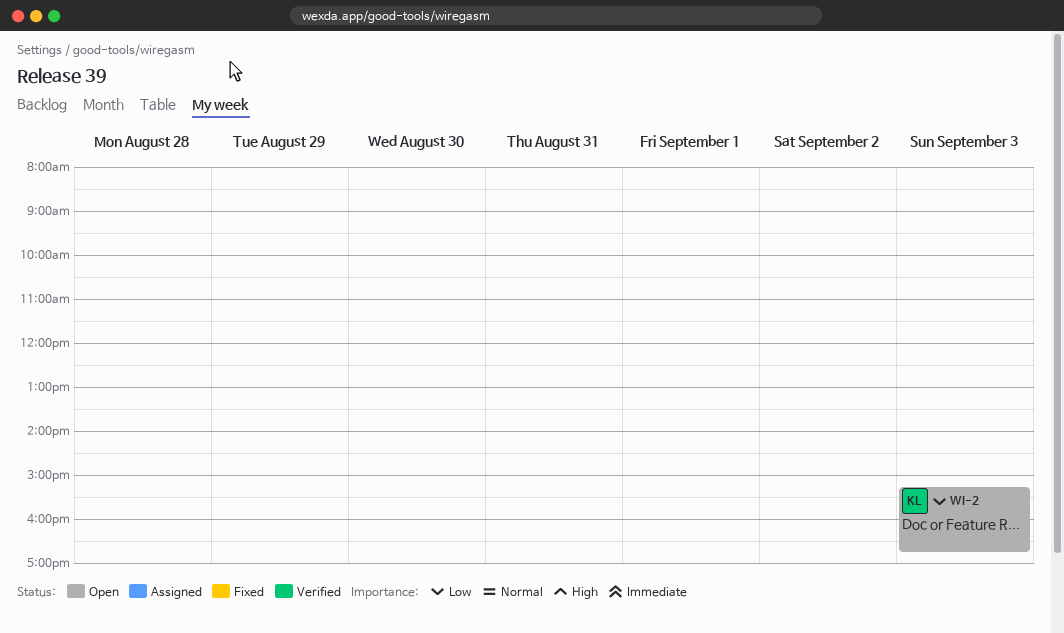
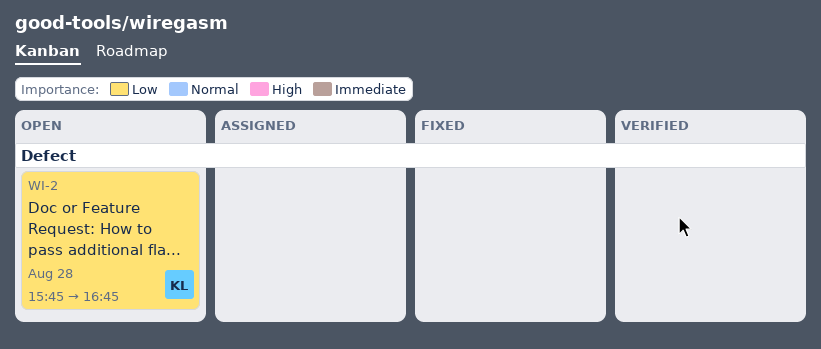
WI-2, day: Sep 3 -> Aug 28
WI-2, begins: 15:15 -> 15:45

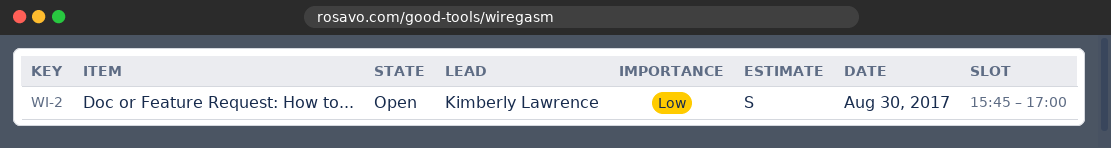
WI-2, day: Aug 28 -> Aug 30
WI-2, ends: 16:45 -> 17:00

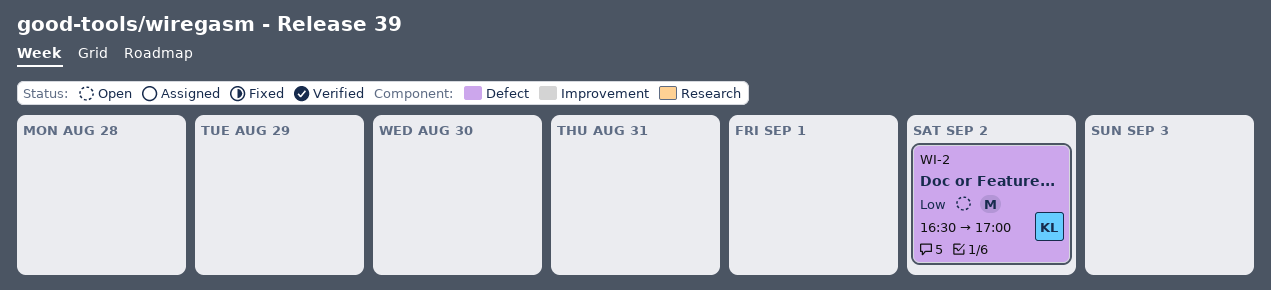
WI-2, estimate: S -> M
WI-2, day: Aug 30 -> Sep 2
WI-2, begins: 15:45 -> 16:30

